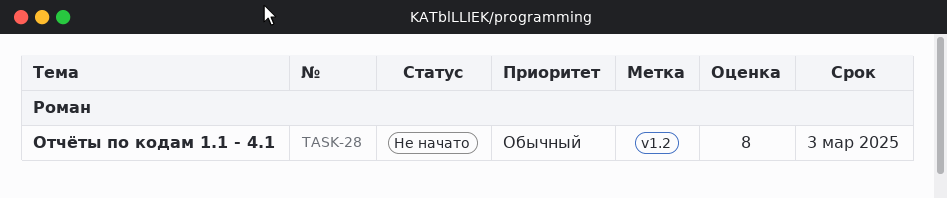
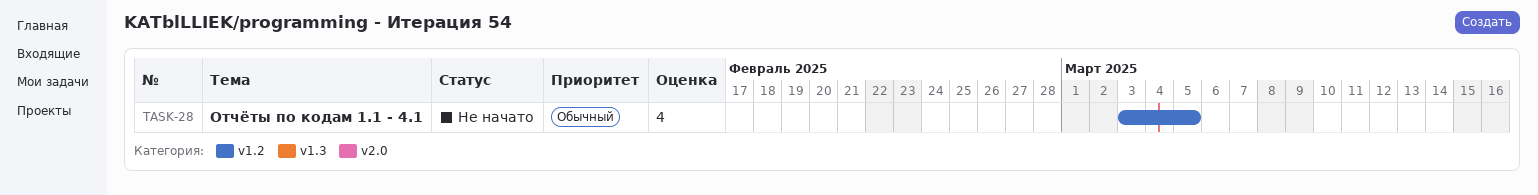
TASK-28, estimate: 8 -> 4
TASK-28, due: Mar 3 -> Mar 5

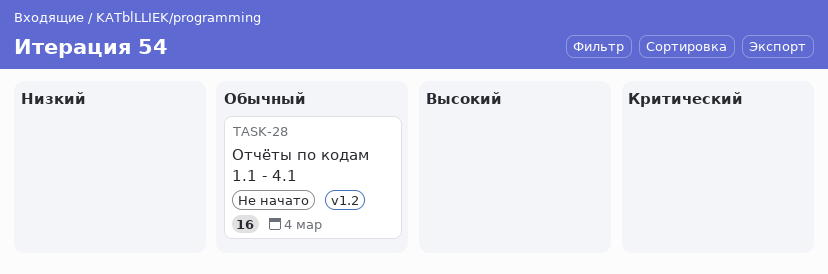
TASK-28, estimate: 4 -> 16
TASK-28, due: Mar 5 -> Mar 4

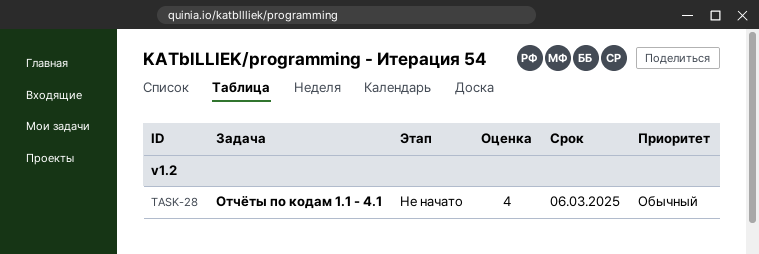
TASK-28, estimate: 16 -> 4
TASK-28, due: Mar 4 -> Mar 6

